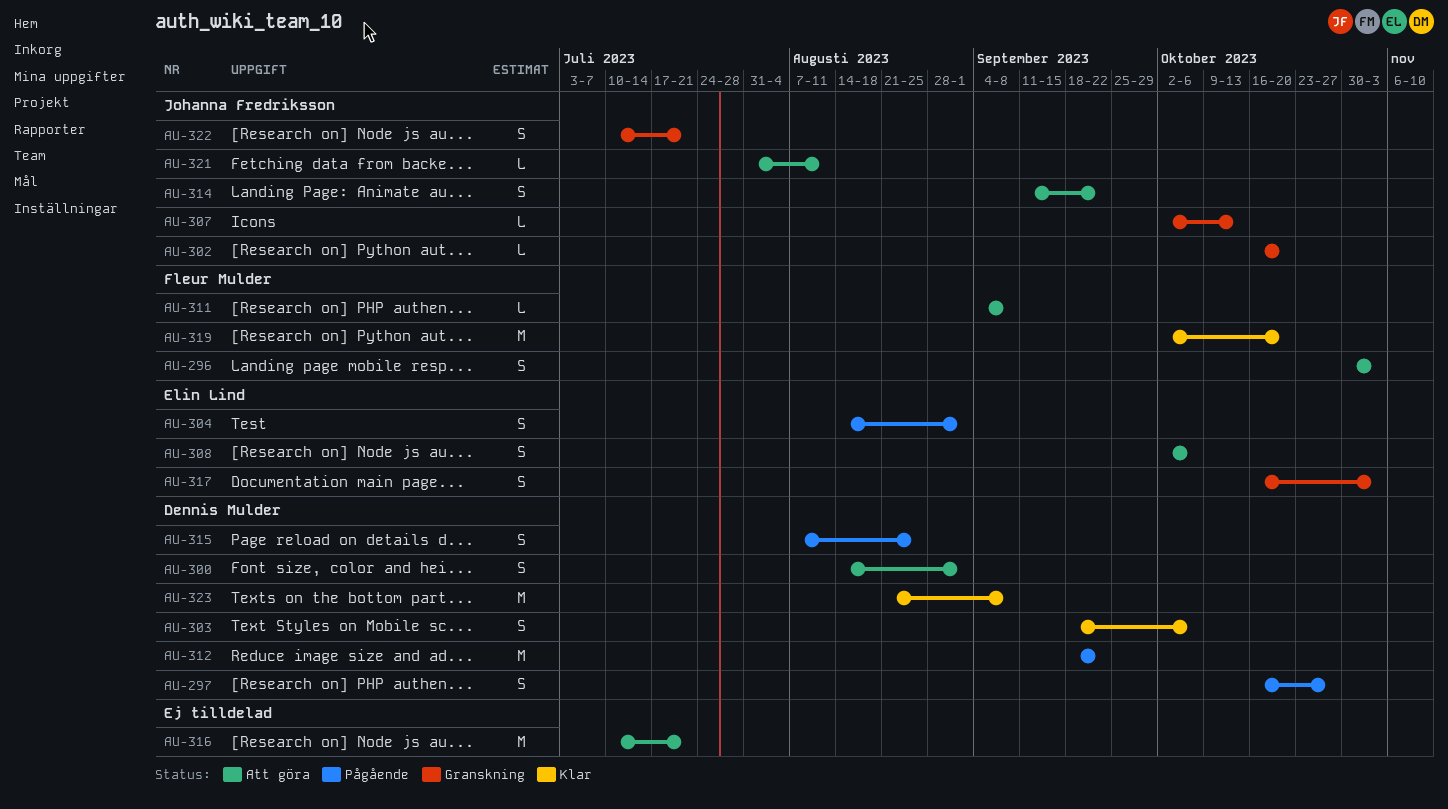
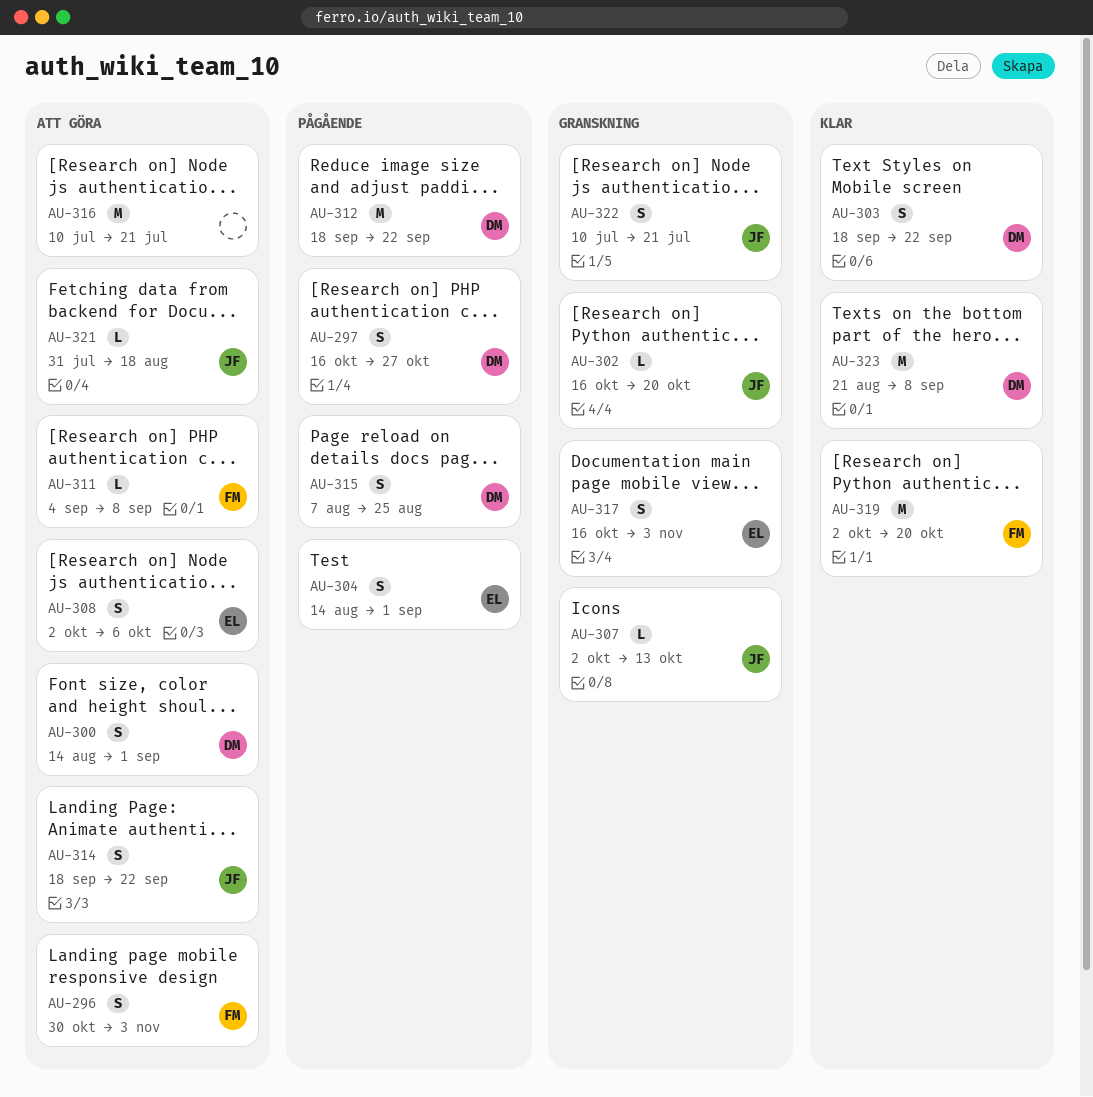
AU-303, due: Oct 6 -> Sep 22
AU-314, start: Sep 11 -> Sep 18
AU-321, due: Aug 11 -> Aug 18

